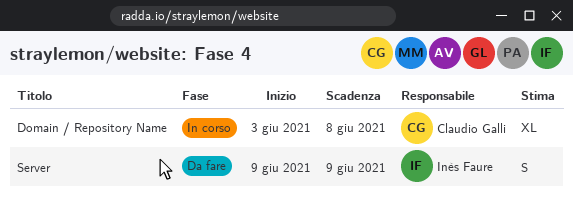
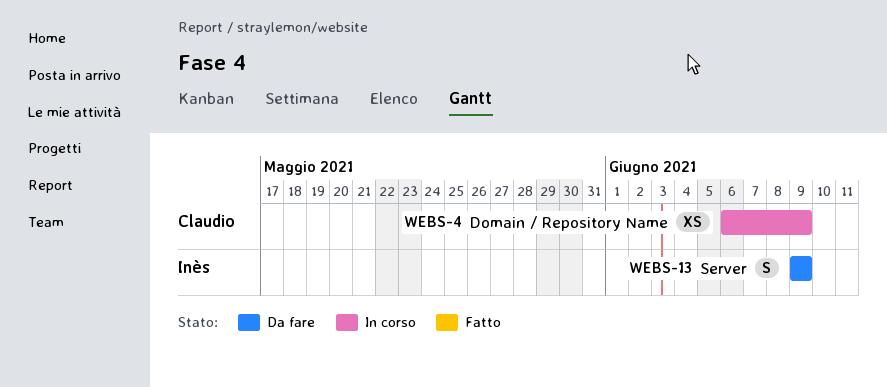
Domain / Repository Name, estimate: XL -> XS
Domain / Repository Name, start: Jun 3 -> Jun 6
Domain / Repository Name, due: Jun 8 -> Jun 9

